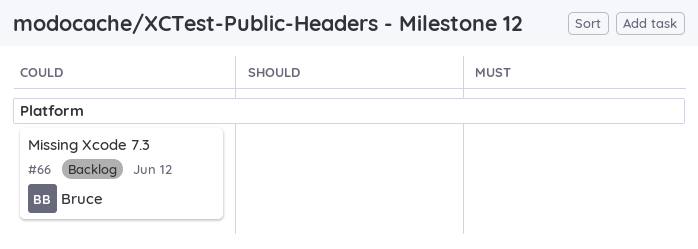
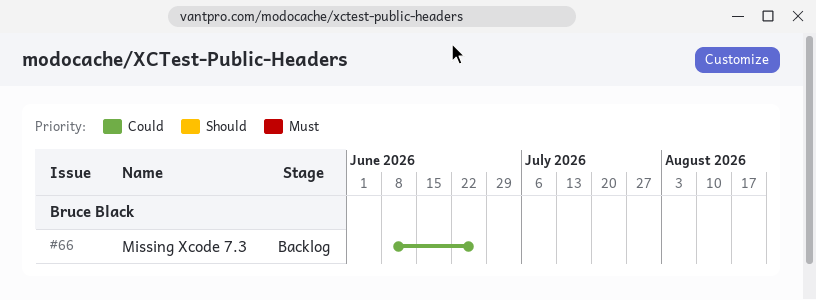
#66, due: Jun 12 -> Jun 26

